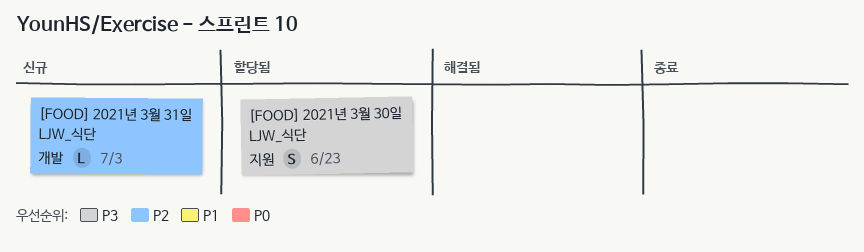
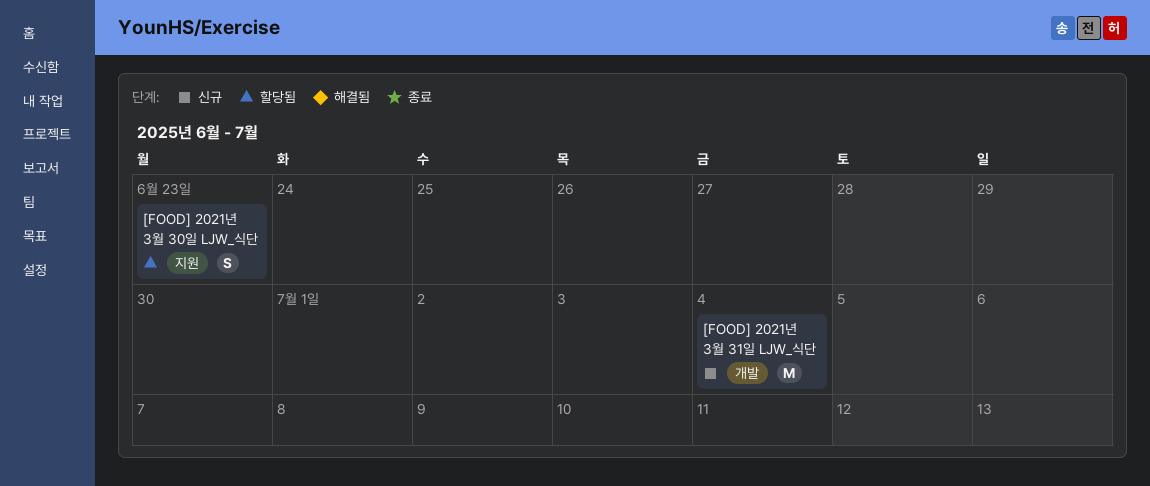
[FOOD] 2021년 3월 31일 LJW_식단, estimate: L -> M
[FOOD] 2021년 3월 31일 LJW_식단, due: Jul 3 -> Jul 4

